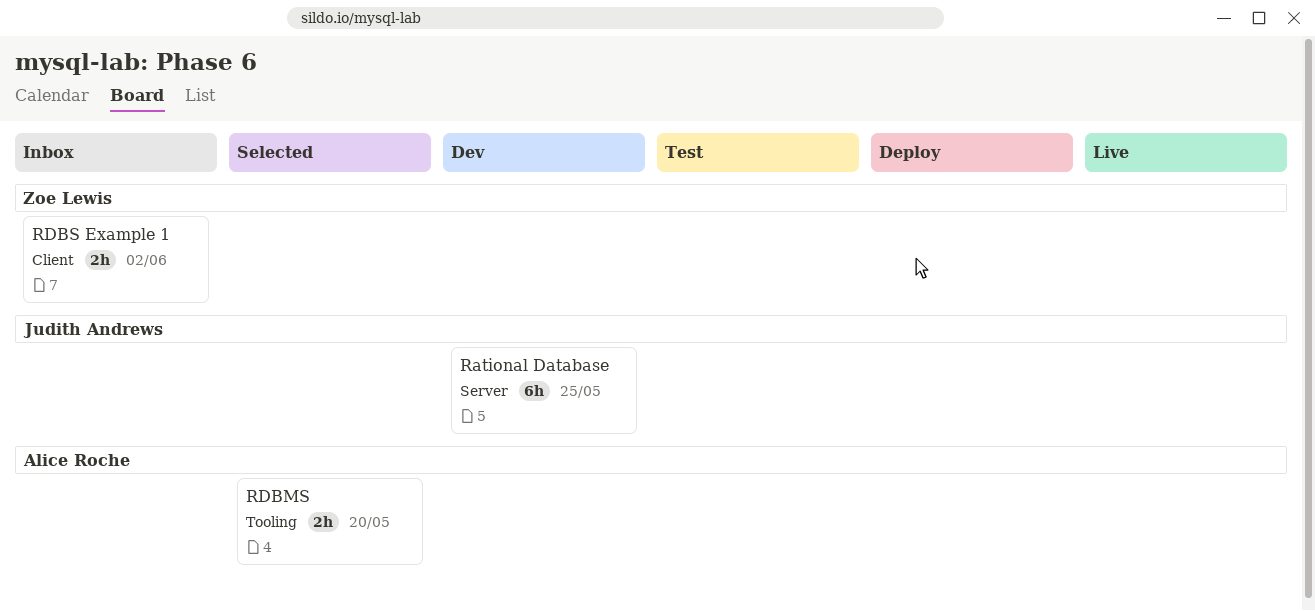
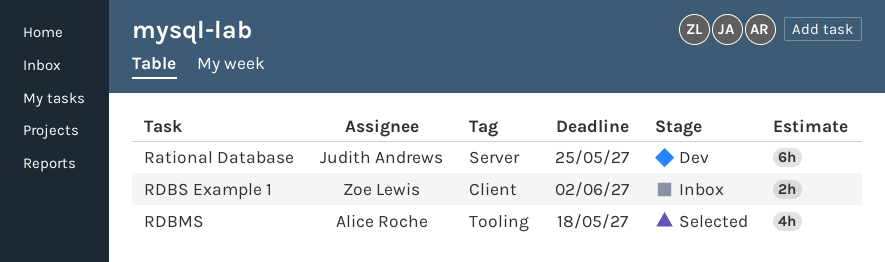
RDBMS, estimate: 2h -> 4h
RDBMS, due: May 20 -> May 18

